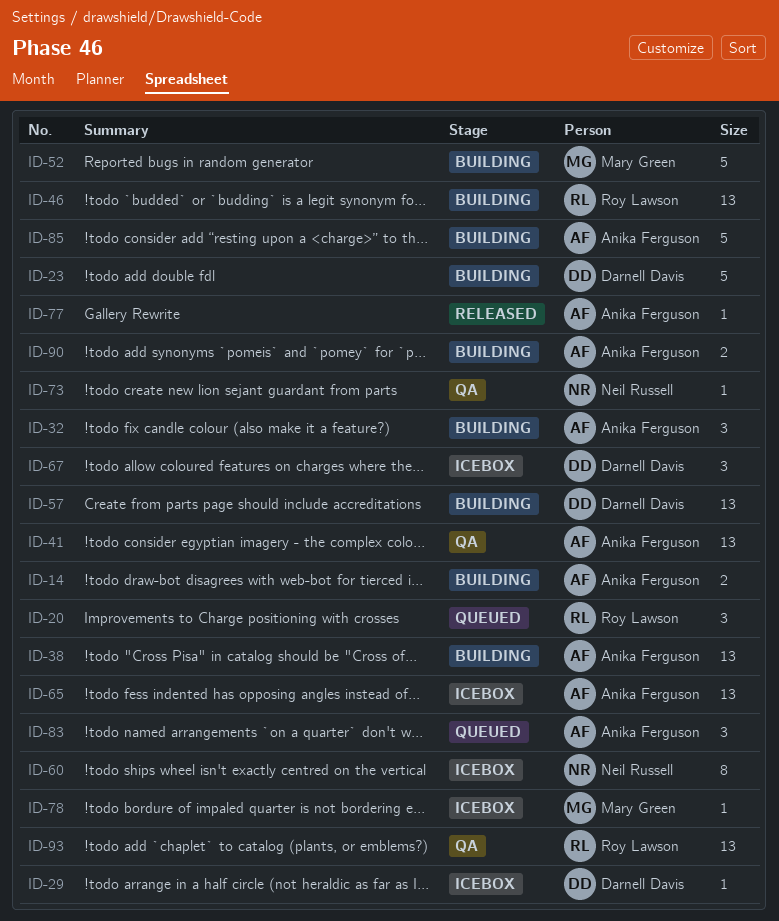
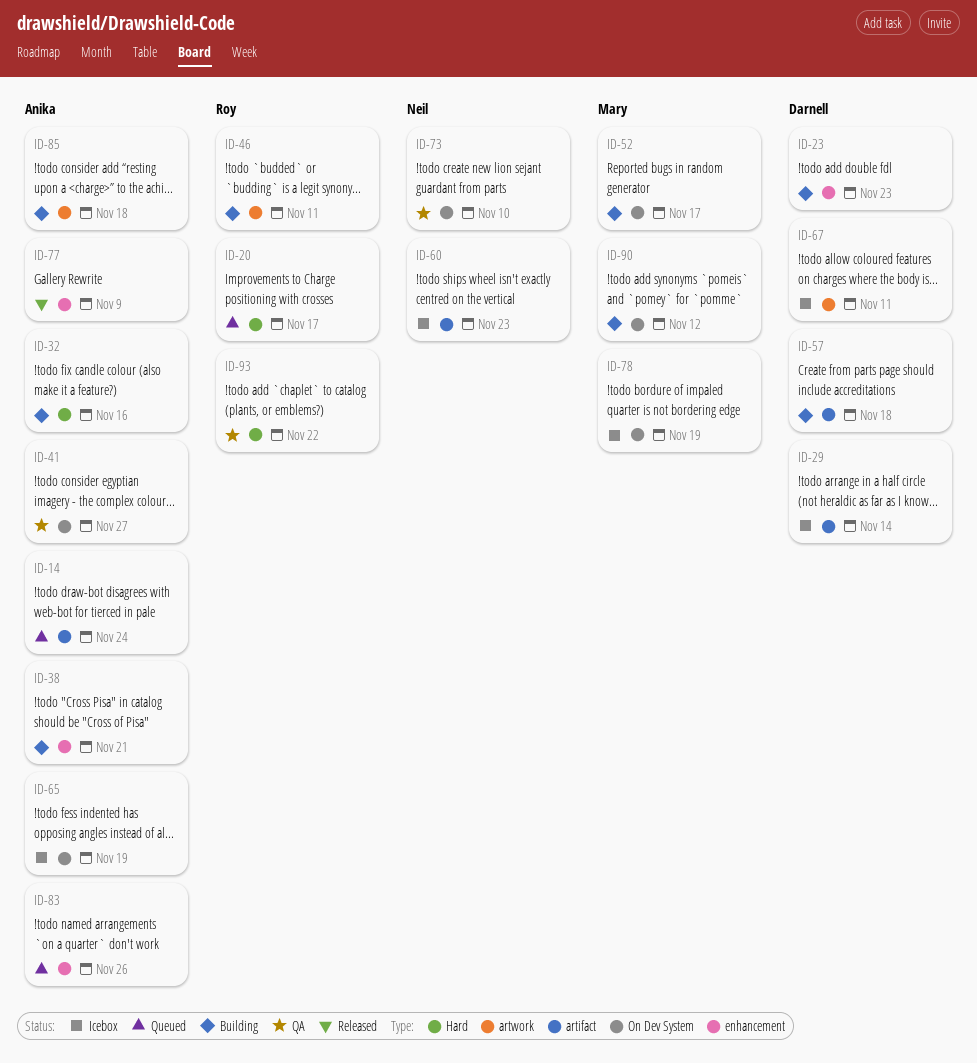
ID-14, status: Building -> Queued
ID-90, owner: Anika Ferguson -> Mary Green

